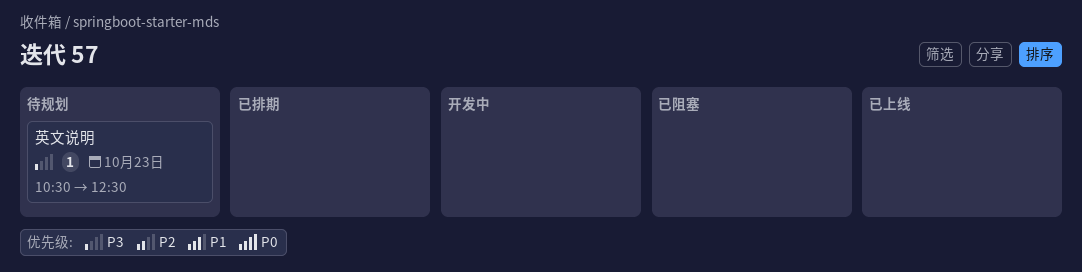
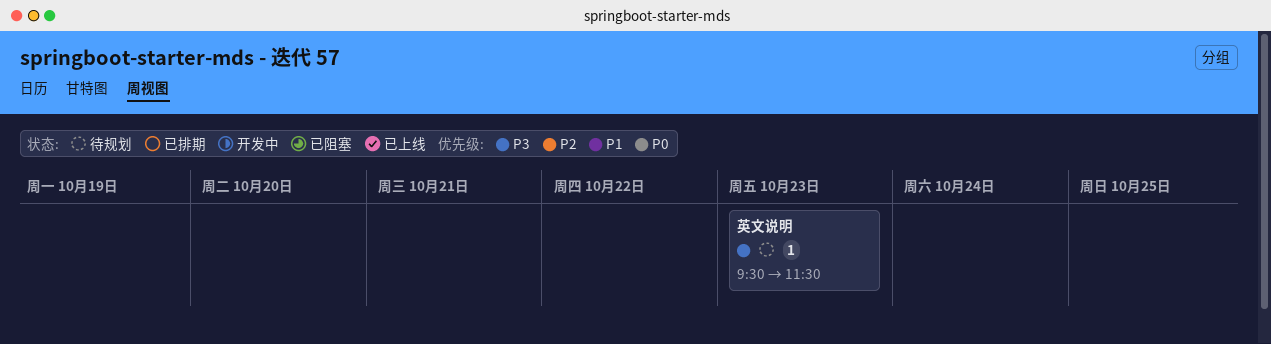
英文说明, begins: 10:30 -> 09:30
英文说明, ends: 12:30 -> 11:30

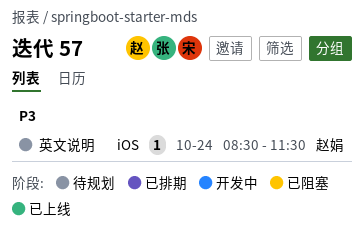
英文说明, day: Oct 23 -> Oct 24
英文说明, begins: 09:30 -> 08:30

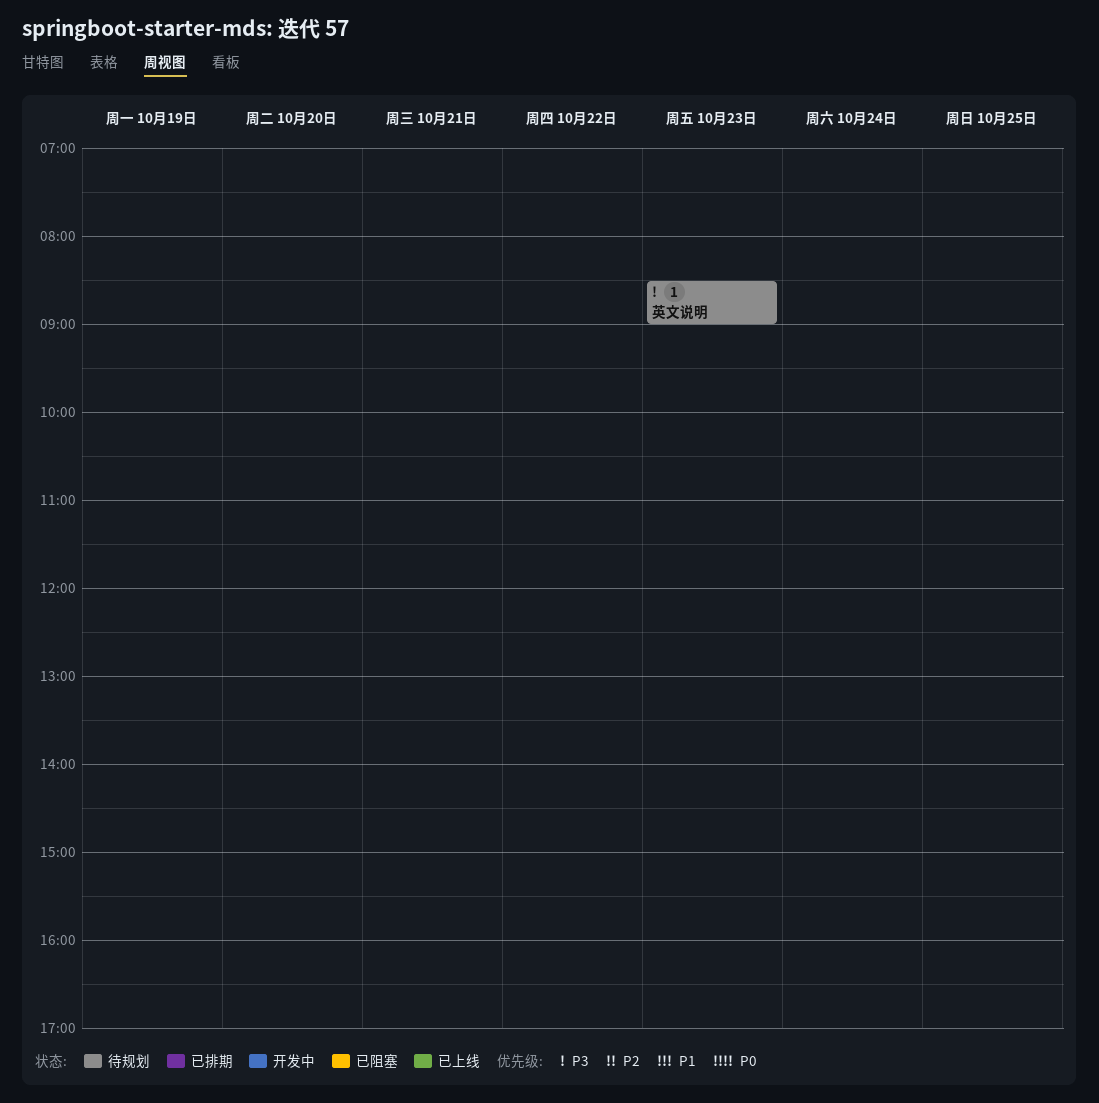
英文说明, day: Oct 24 -> Oct 23
英文说明, ends: 11:30 -> 09:00

